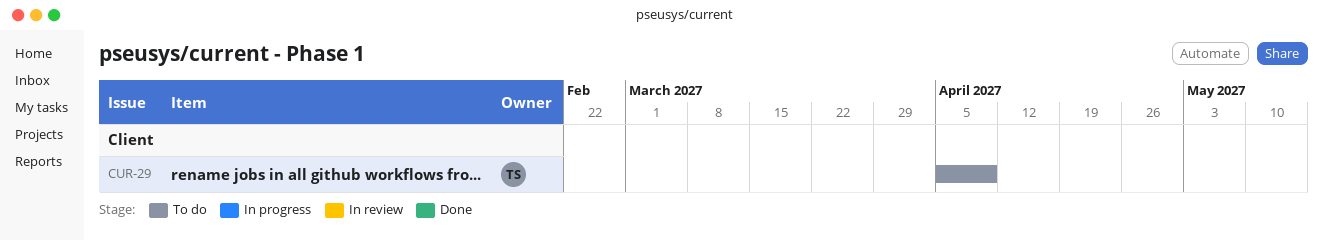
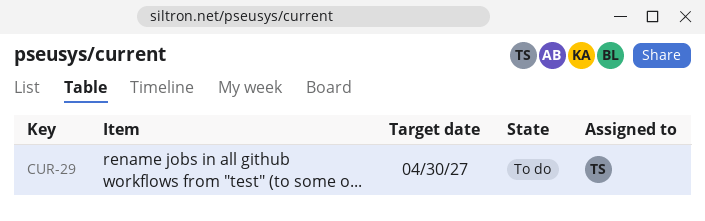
CUR-29, due: Apr 9 -> Apr 30

